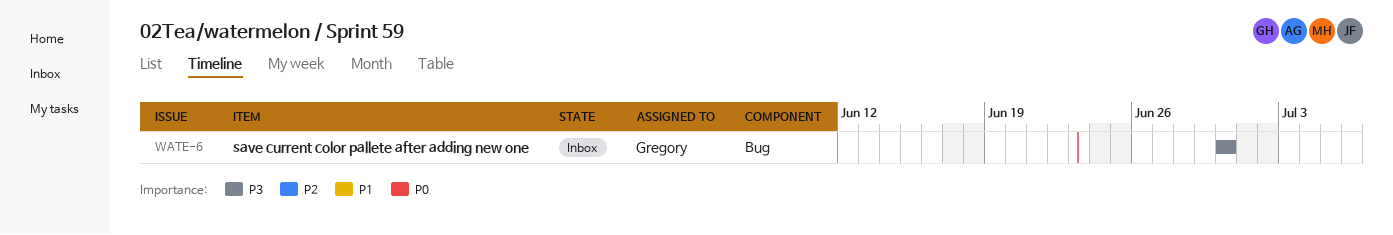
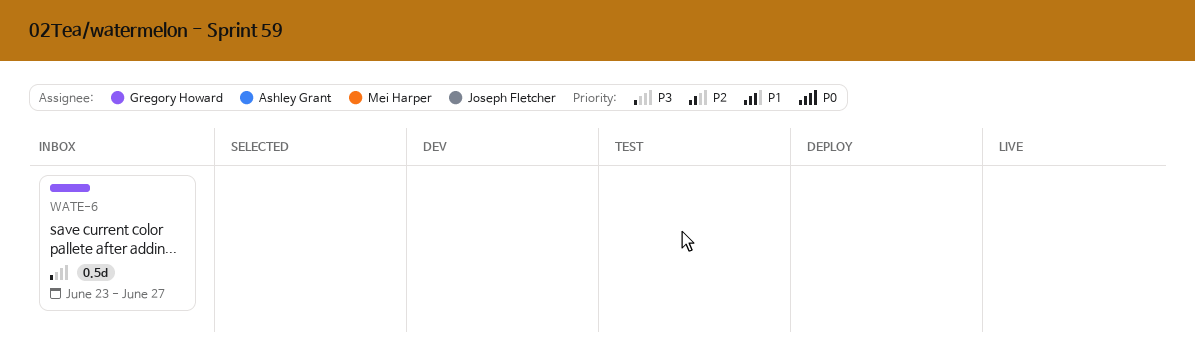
WATE-6, start: Jun 30 -> Jun 23
WATE-6, due: Jun 30 -> Jun 27

